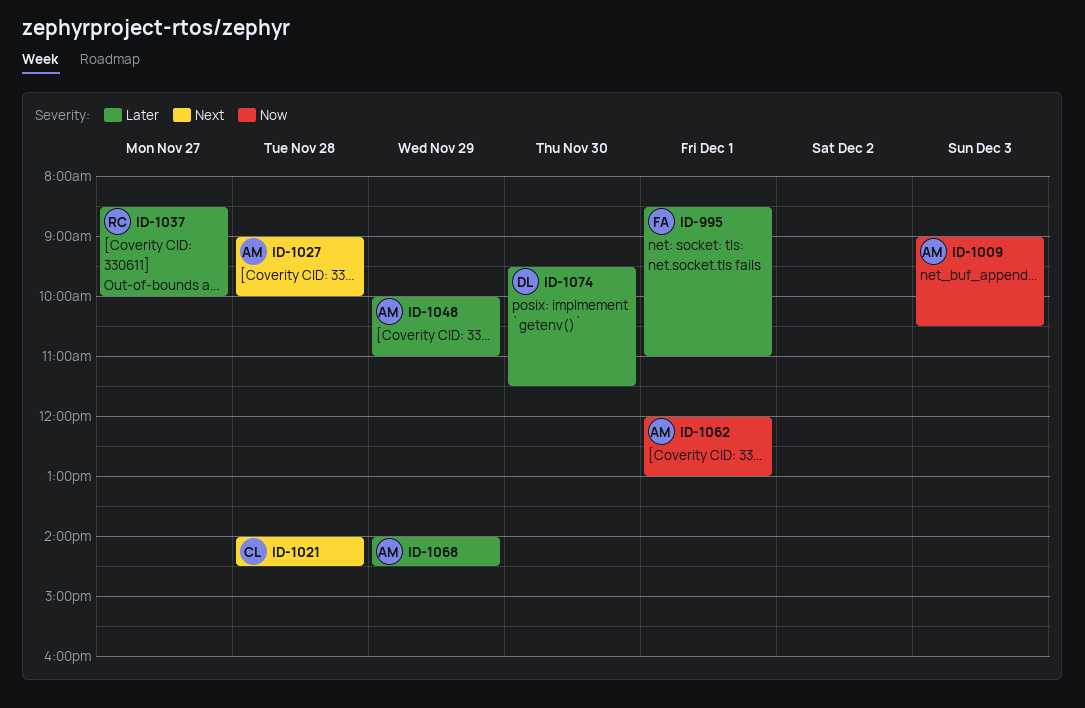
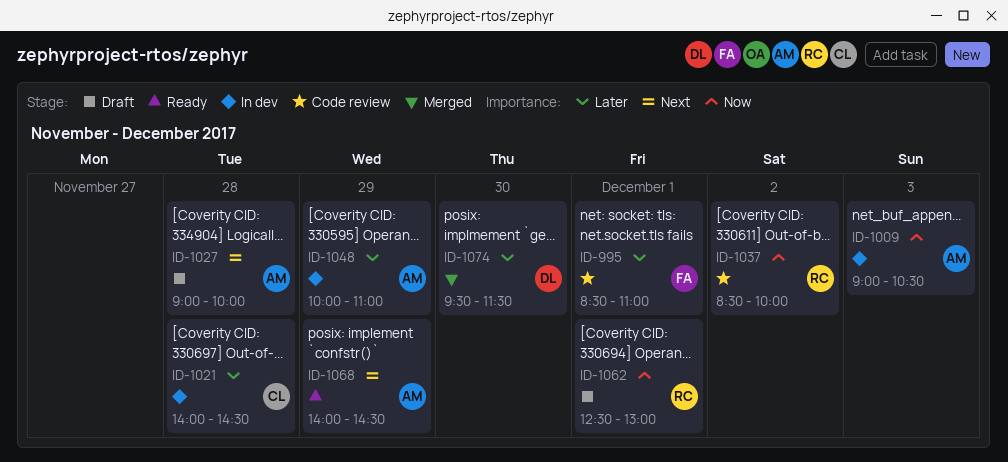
ID-1021, priority: Next -> Later
ID-1037, priority: Later -> Now
ID-1037, day: Nov 27 -> Dec 2
ID-1062, owner: AM -> RC
ID-1062, begins: 12:00 -> 12:30
ID-1068, priority: Later -> Next

